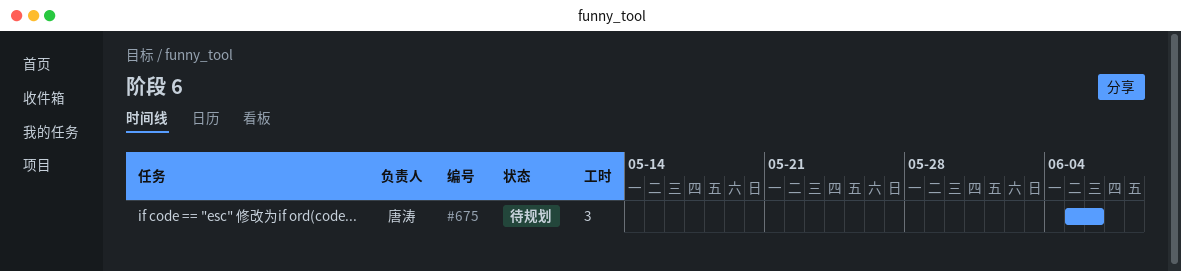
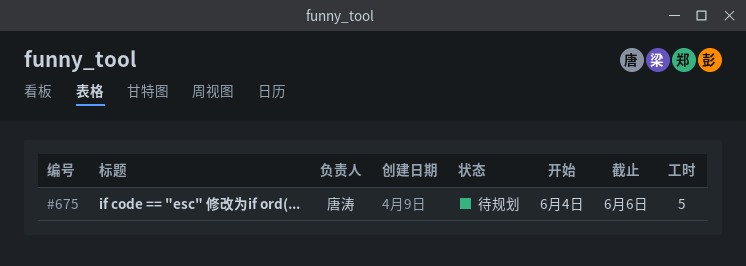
#675, estimate: 3 -> 5
#675, start: Jun 5 -> Jun 4

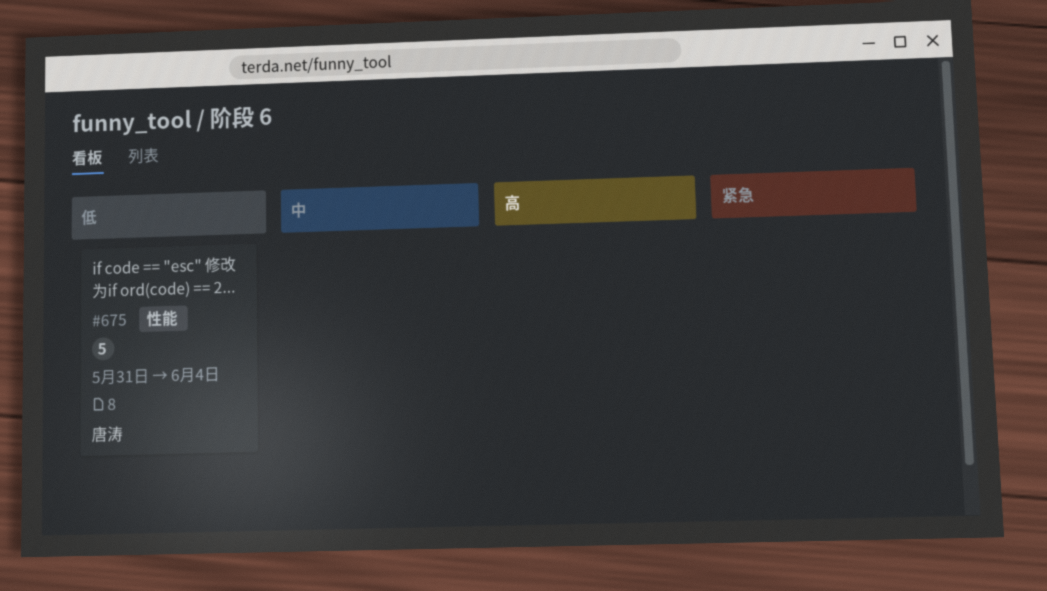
#675, start: Jun 4 -> May 31
#675, due: Jun 6 -> Jun 4

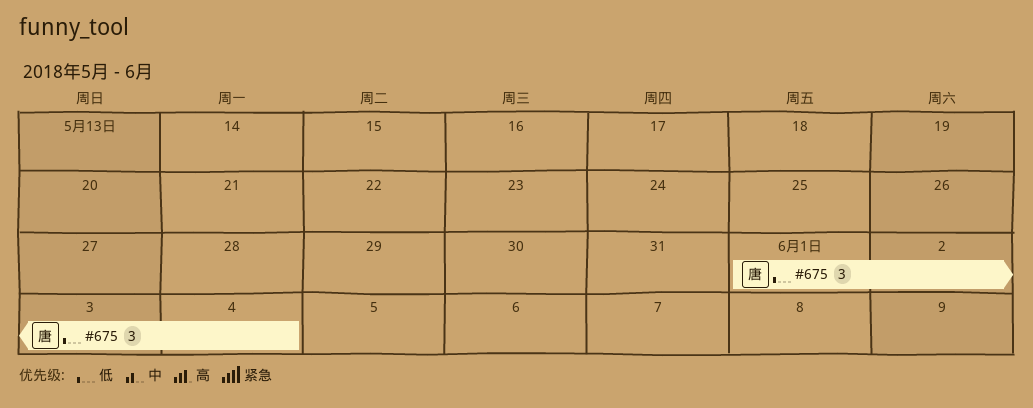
#675, estimate: 5 -> 3
#675, start: May 31 -> Jun 1

